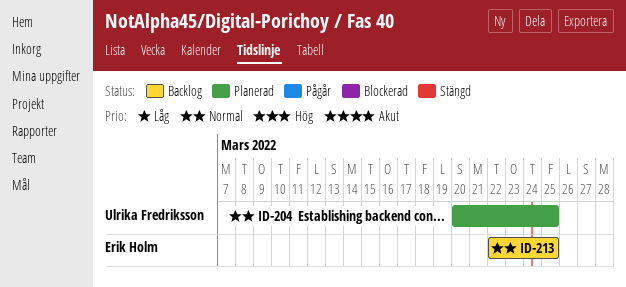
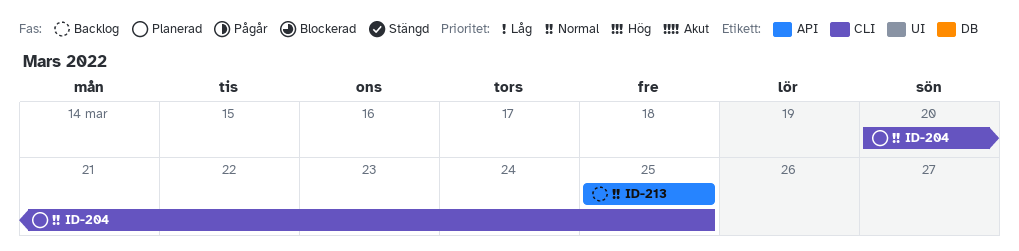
ID-213, start: Mar 22 -> Mar 25

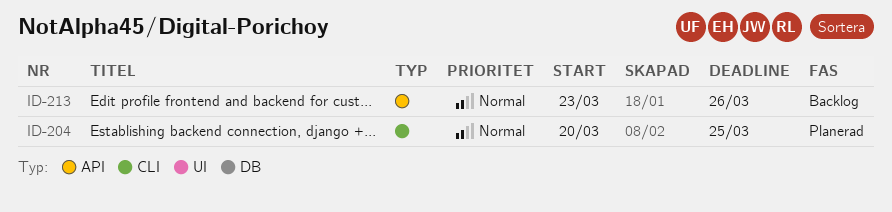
ID-213, start: Mar 25 -> Mar 23
ID-213, due: Mar 25 -> Mar 26

